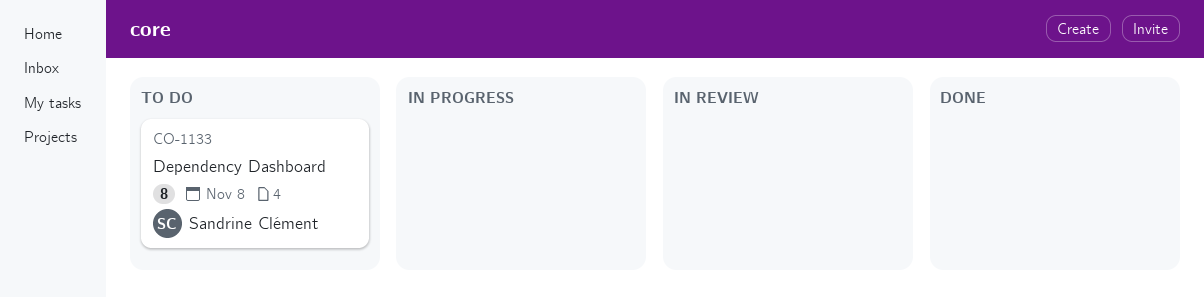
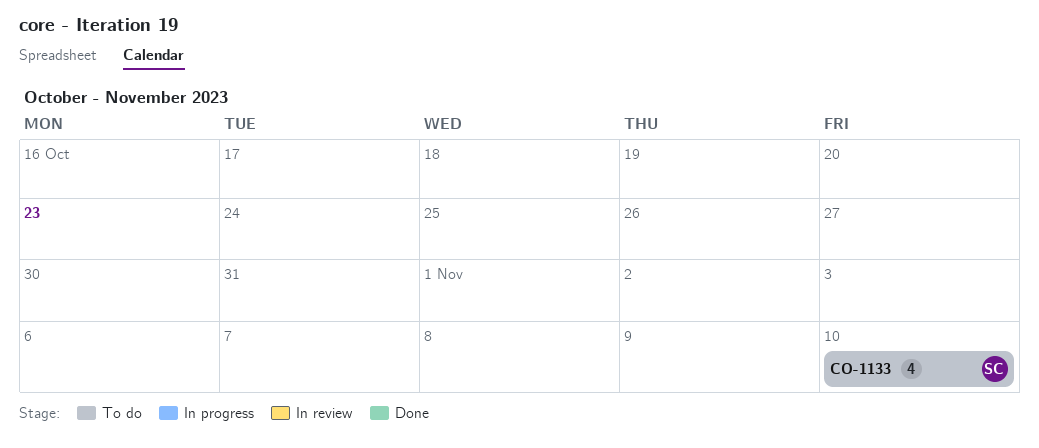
CO-1133, estimate: 8 -> 4
CO-1133, due: Nov 8 -> Nov 10

